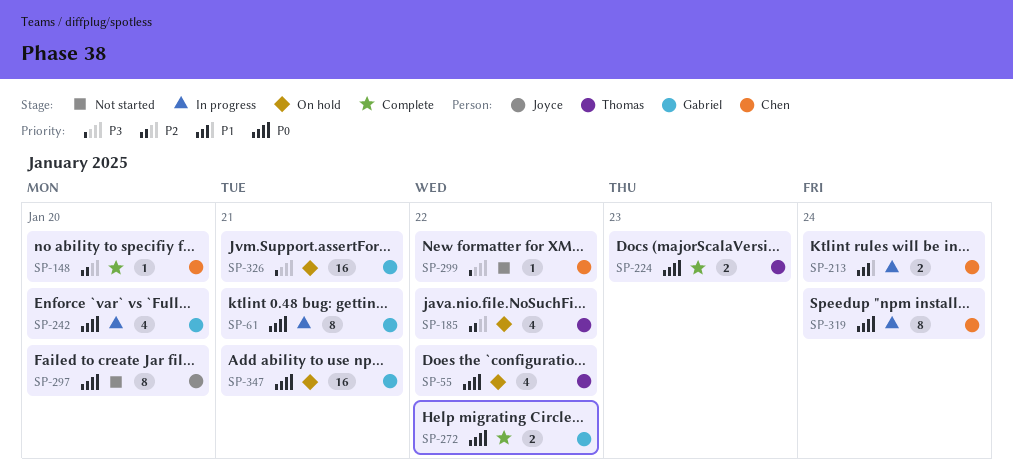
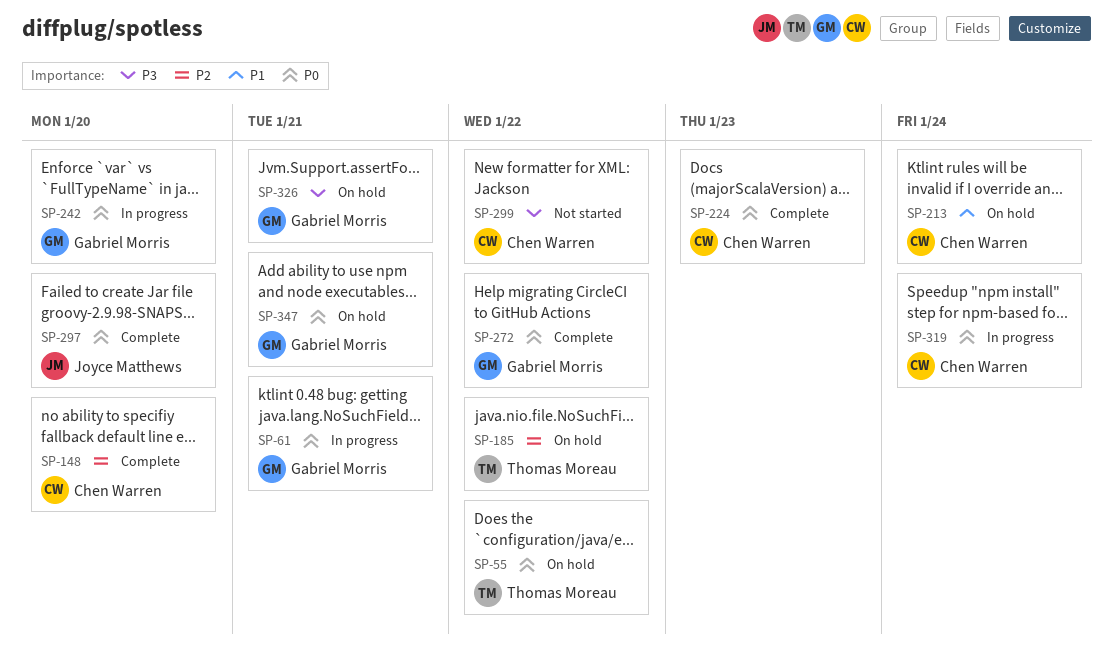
SP-213, status: In progress -> On hold
SP-224, owner: Thomas Moreau -> Chen Warren
SP-297, status: Not started -> Complete

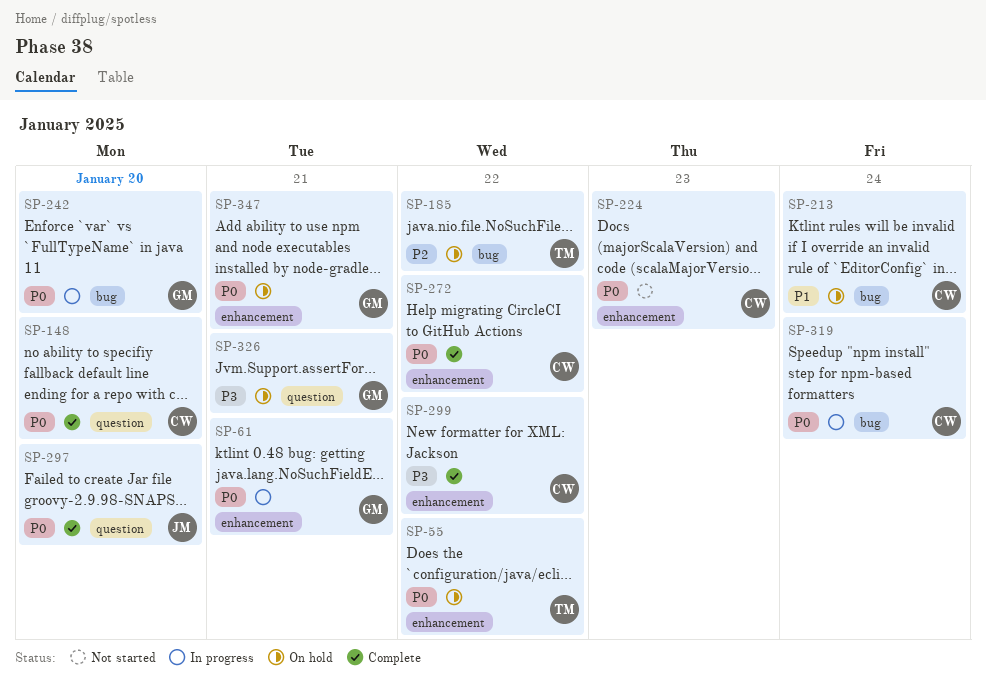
SP-148, priority: P2 -> P0
SP-224, status: Complete -> Not started
SP-272, owner: Gabriel Morris -> Chen Warren
SP-299, status: Not started -> Complete

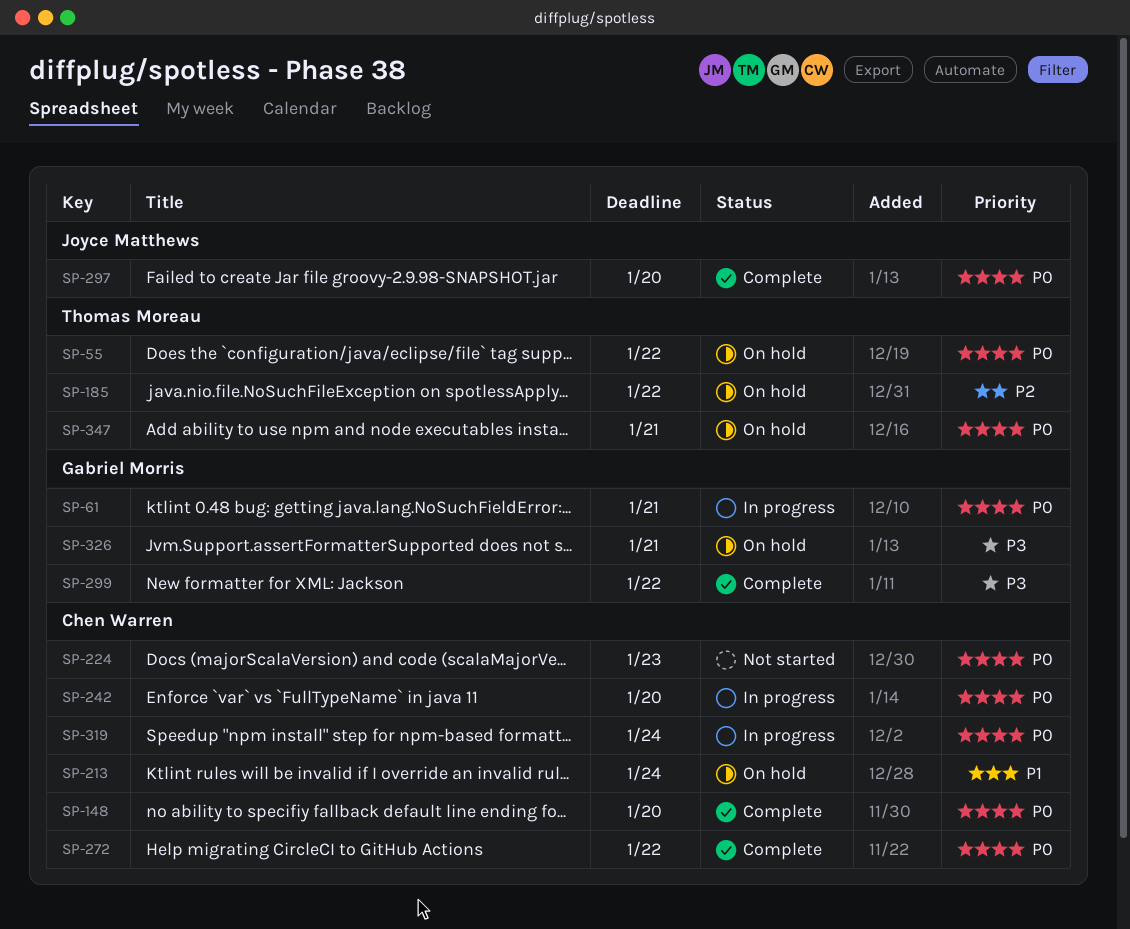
SP-242, owner: Gabriel Morris -> Chen Warren
SP-299, owner: Chen Warren -> Gabriel Morris
SP-347, owner: Gabriel Morris -> Thomas Moreau

